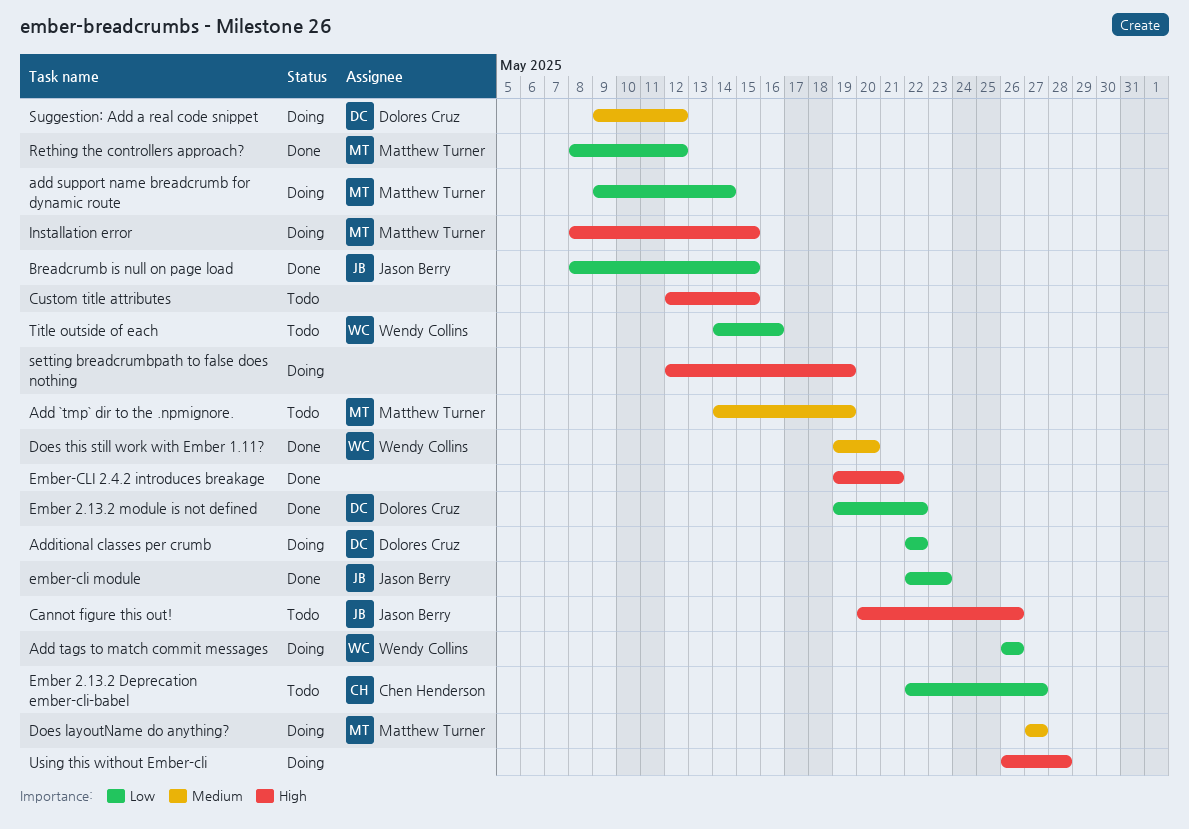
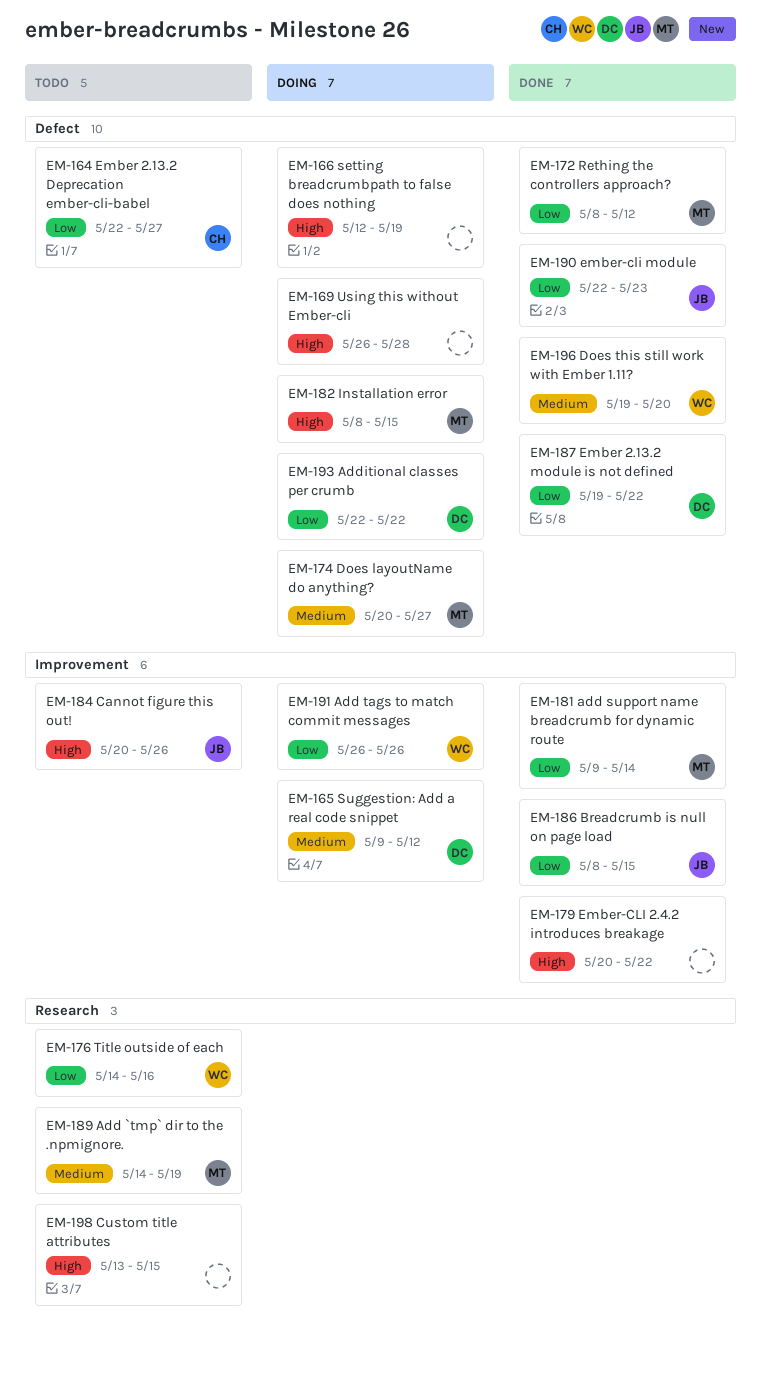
add support name breadcrumb for dynamic route, status: Doing -> Done
Custom title attributes, start: May 12 -> May 13
Does layoutName do anything?, start: May 27 -> May 20
Ember-CLI 2.4.2 introduces breakage, start: May 19 -> May 20
Ember-CLI 2.4.2 introduces breakage, due: May 21 -> May 22

